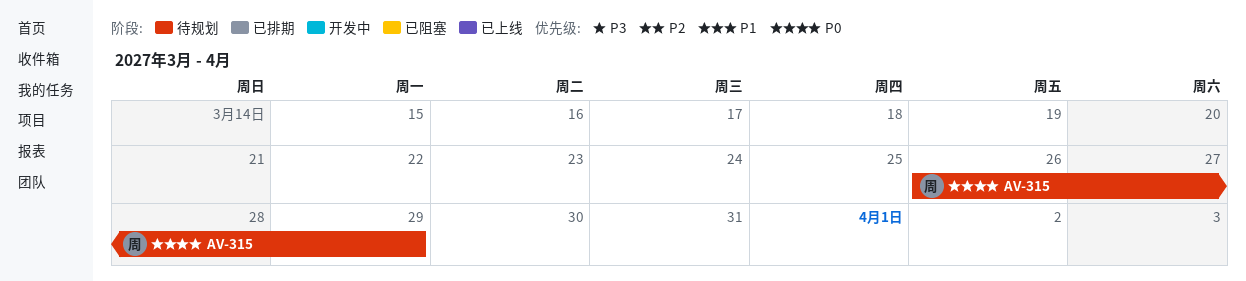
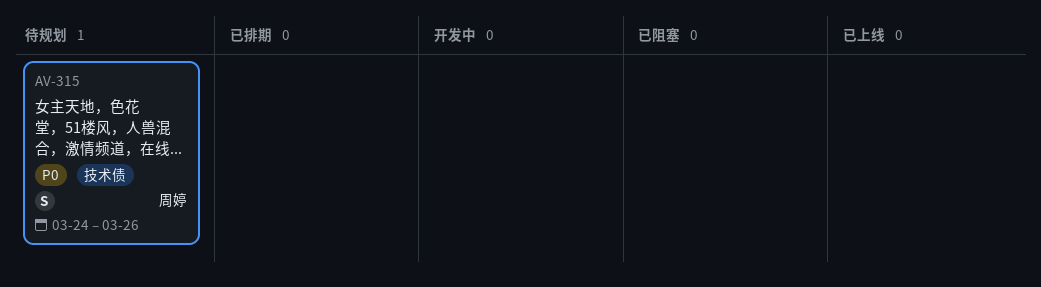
AV-315, start: Mar 26 -> Mar 24
AV-315, due: Mar 29 -> Mar 26

